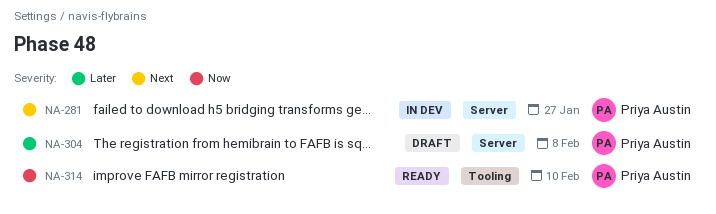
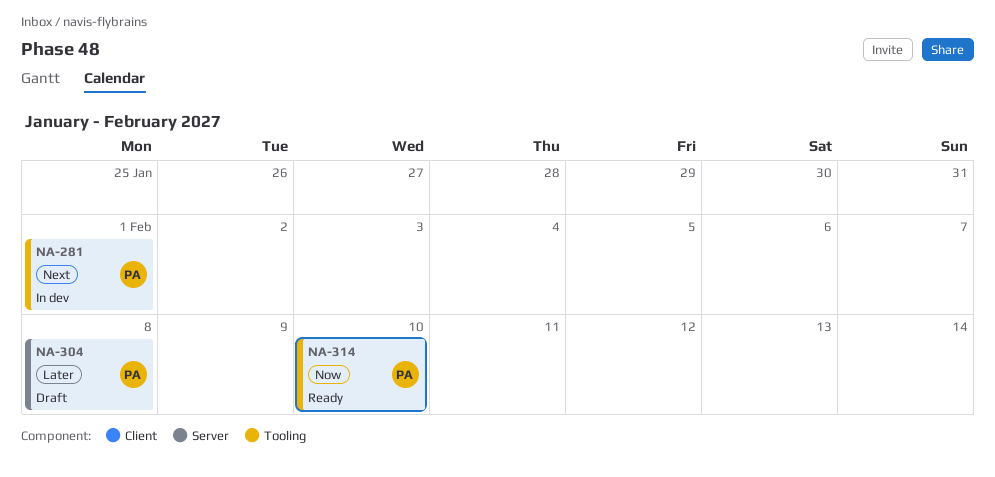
NA-281, label: Server -> Tooling
NA-281, due: Jan 27 -> Feb 1

